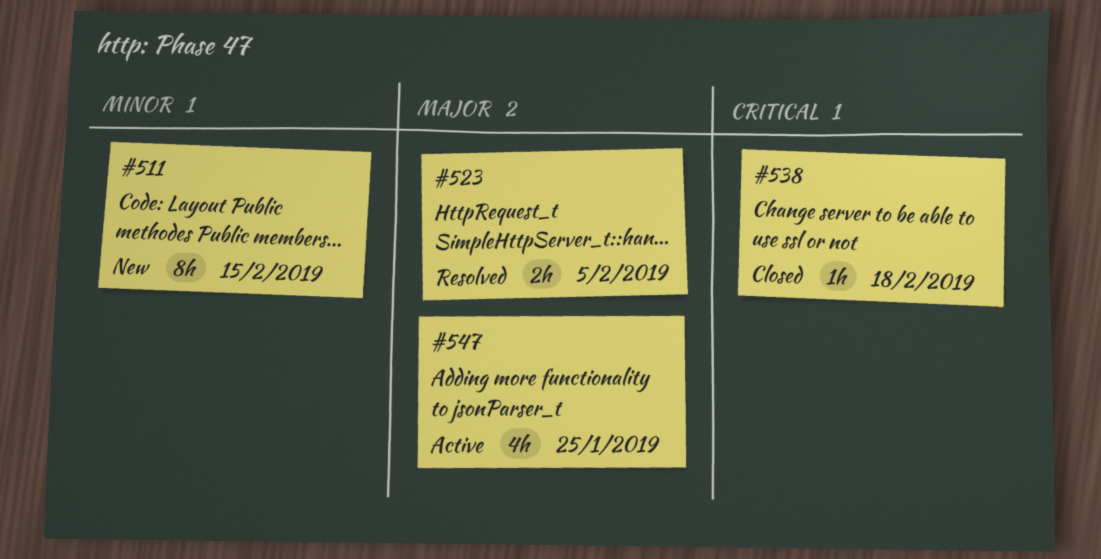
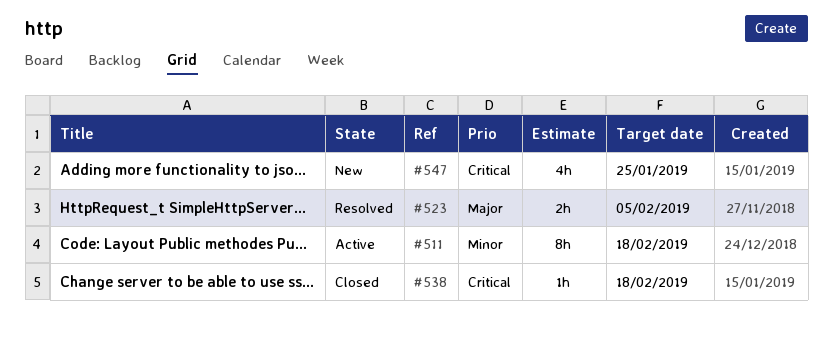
#511, status: New -> Active
#511, due: Feb 15 -> Feb 18
#547, status: Active -> New
#547, priority: Major -> Critical

